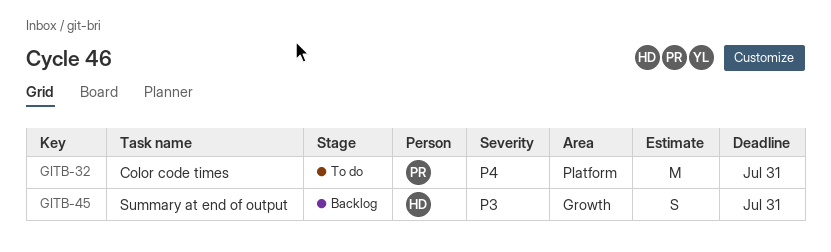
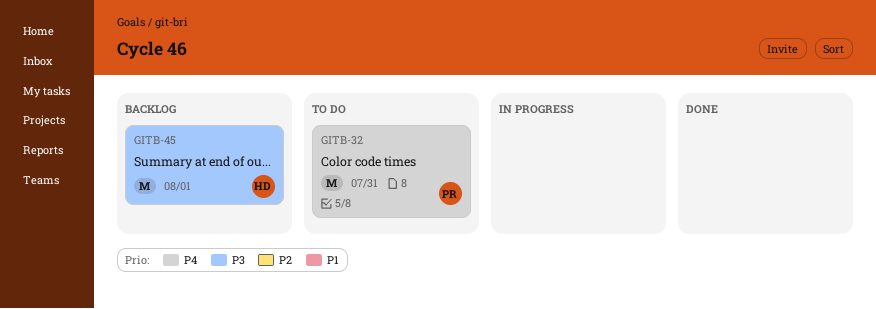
GITB-45, estimate: S -> M
GITB-45, due: Jul 31 -> Aug 1

